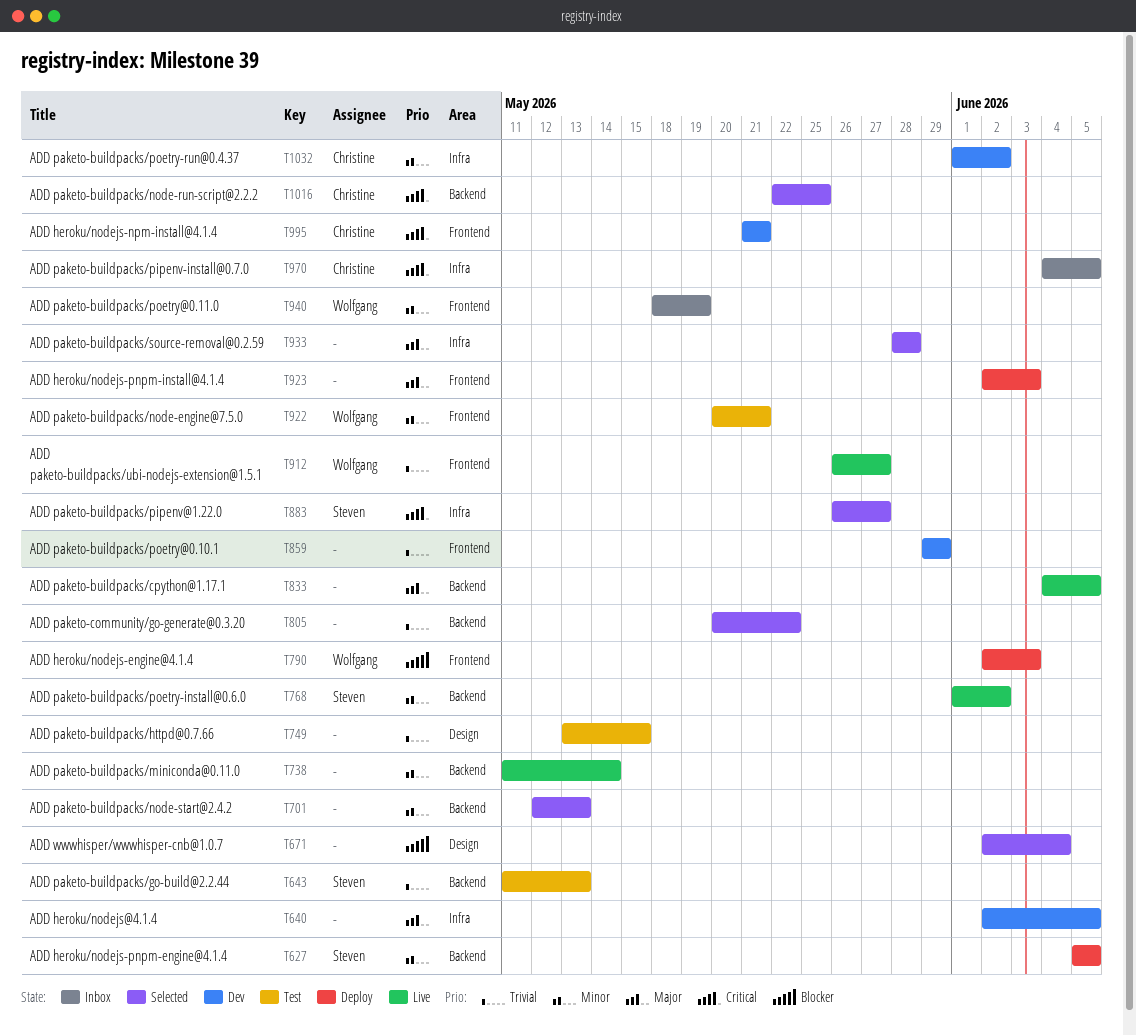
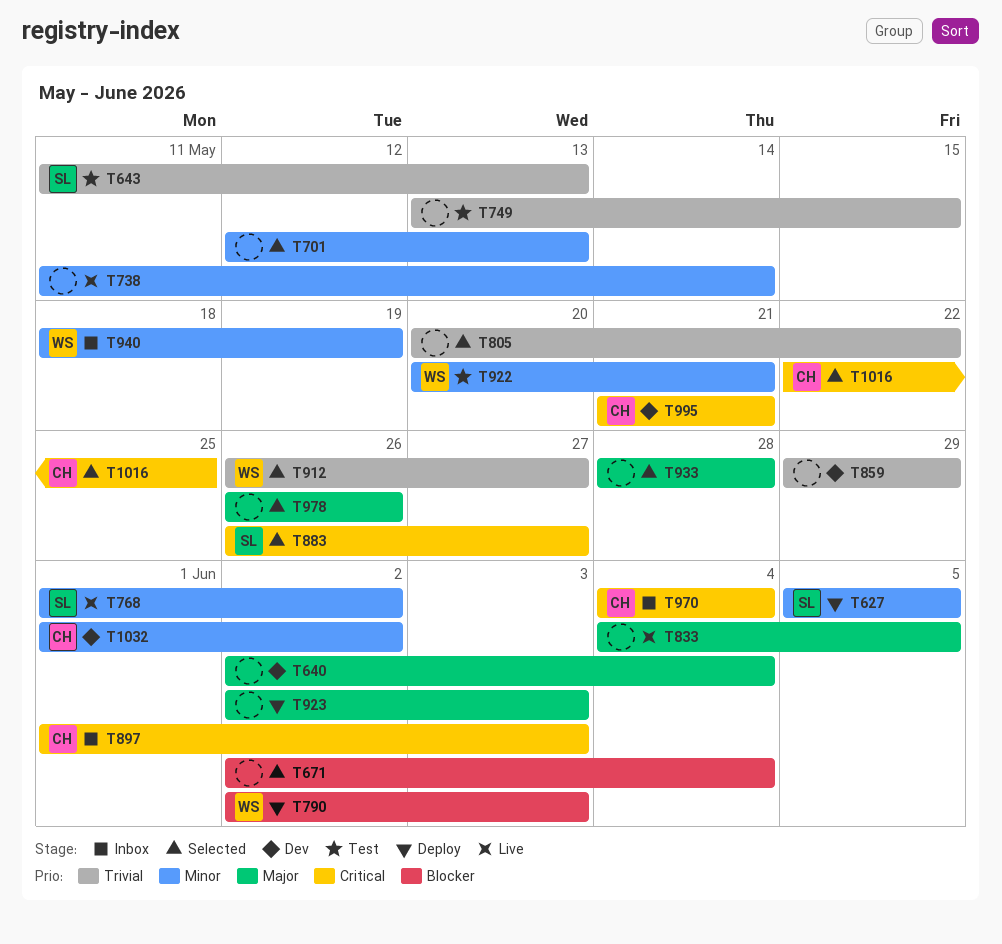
T640, due: Jun 5 -> Jun 4
T897: none -> present
T912, status: Live -> Selected
T970, due: Jun 5 -> Jun 4
T978: none -> present

